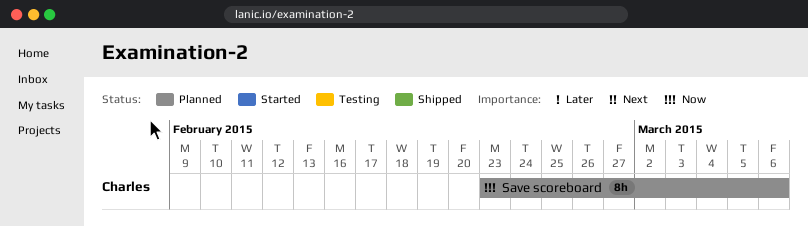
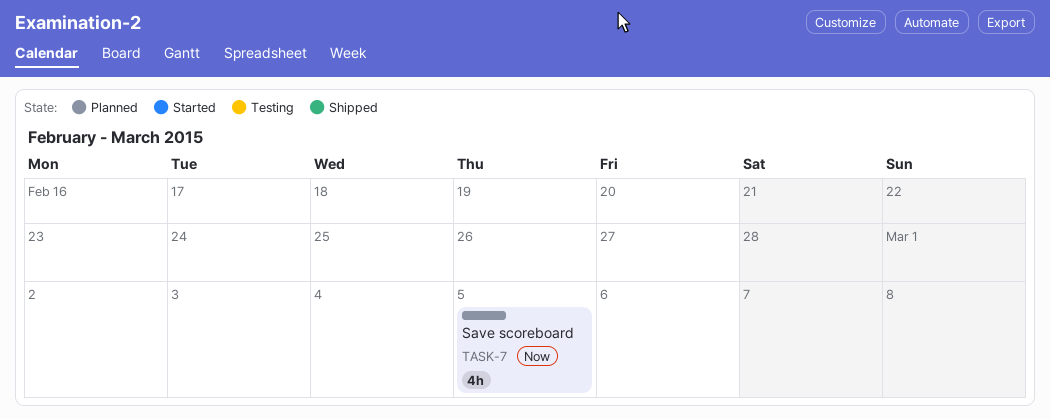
Save scoreboard, estimate: 8h -> 4h
Save scoreboard, due: Mar 6 -> Mar 5

